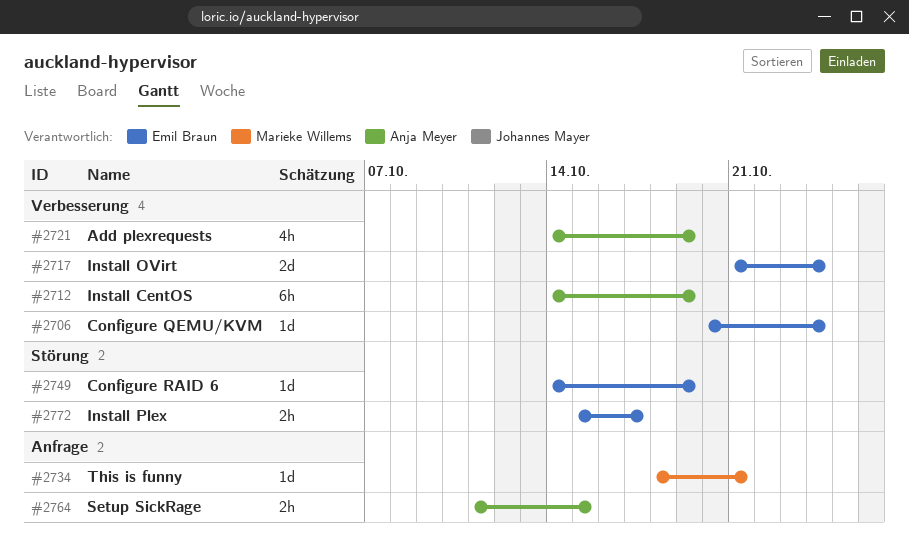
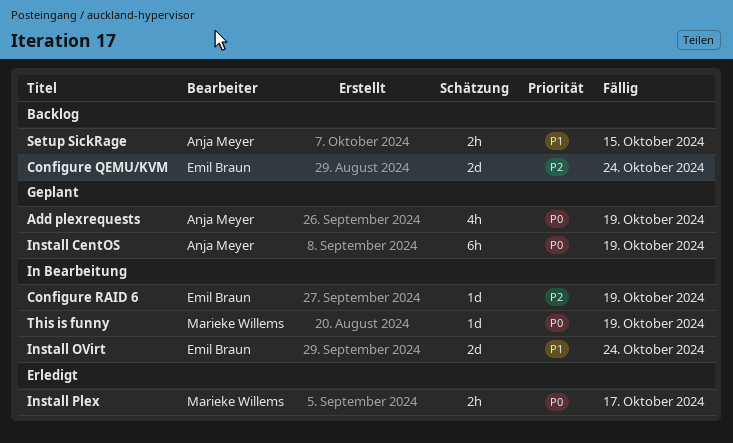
Configure QEMU/KVM, estimate: 1d -> 2d
Install Plex, owner: Emil Braun -> Marieke Willems
This is funny, due: Oct 21 -> Oct 19

